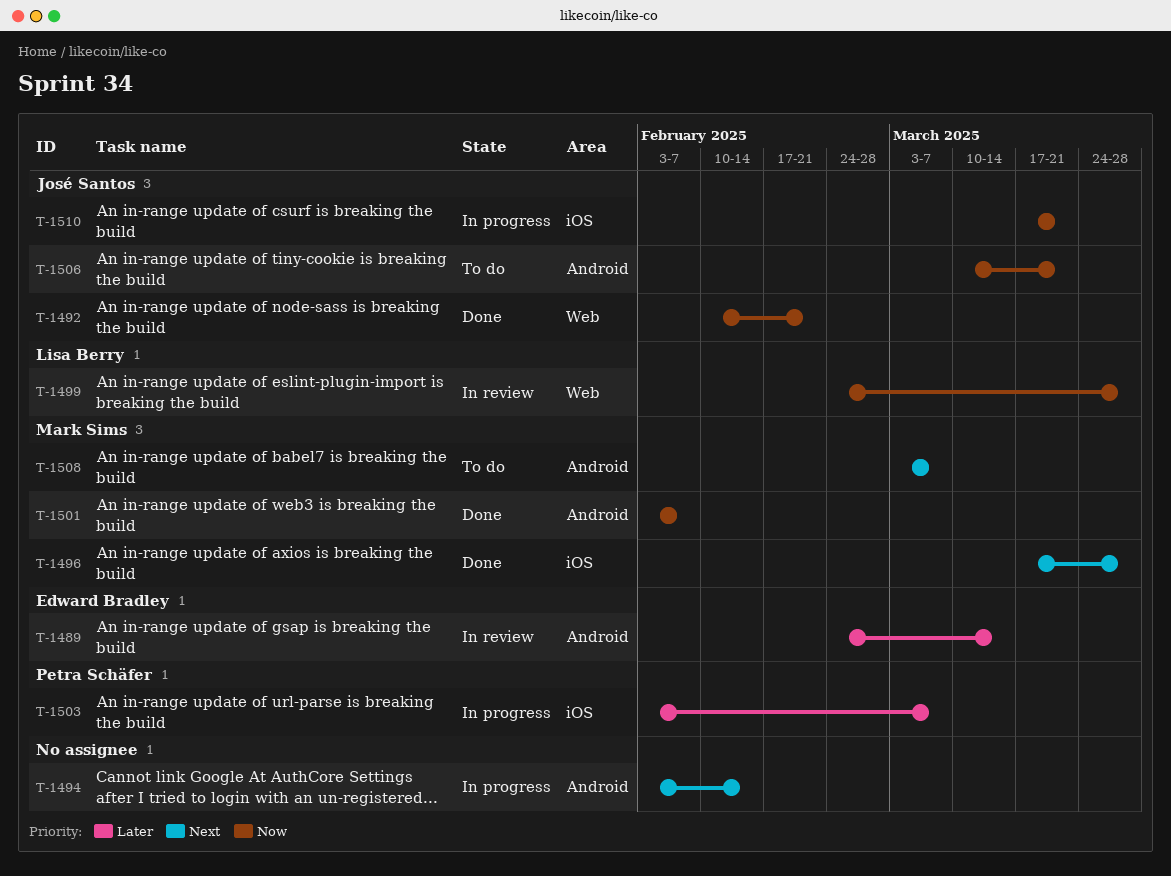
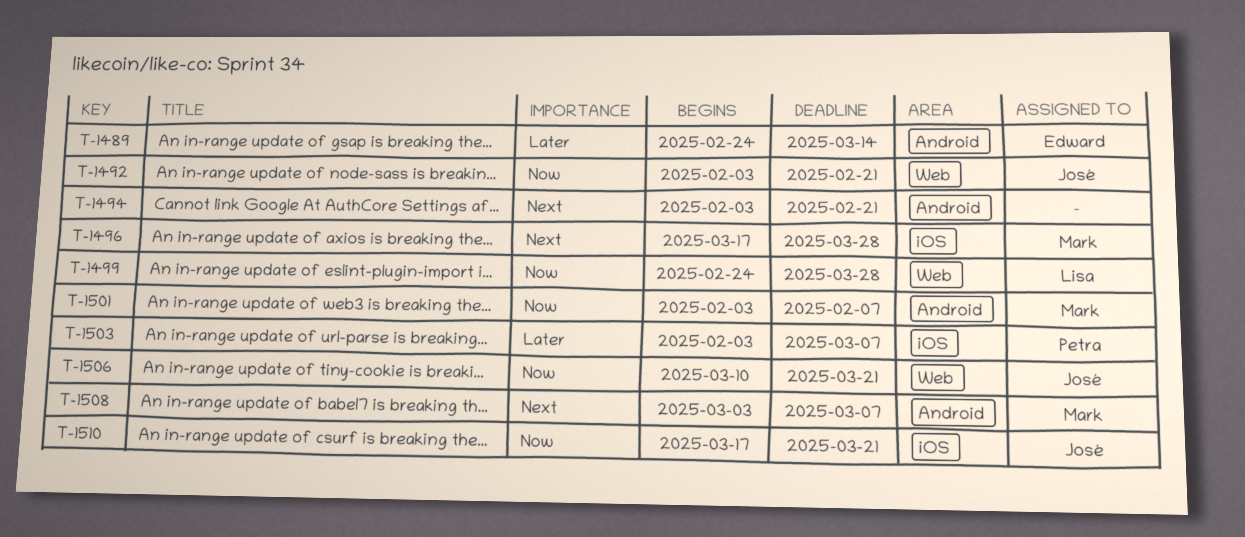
T-1492, start: Feb 10 -> Feb 3
T-1494, due: Feb 14 -> Feb 21
T-1506, label: Android -> Web

